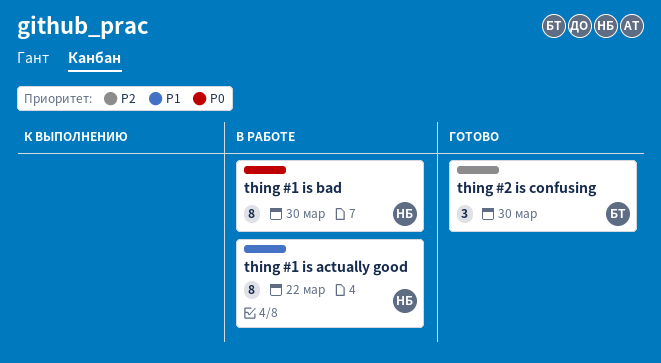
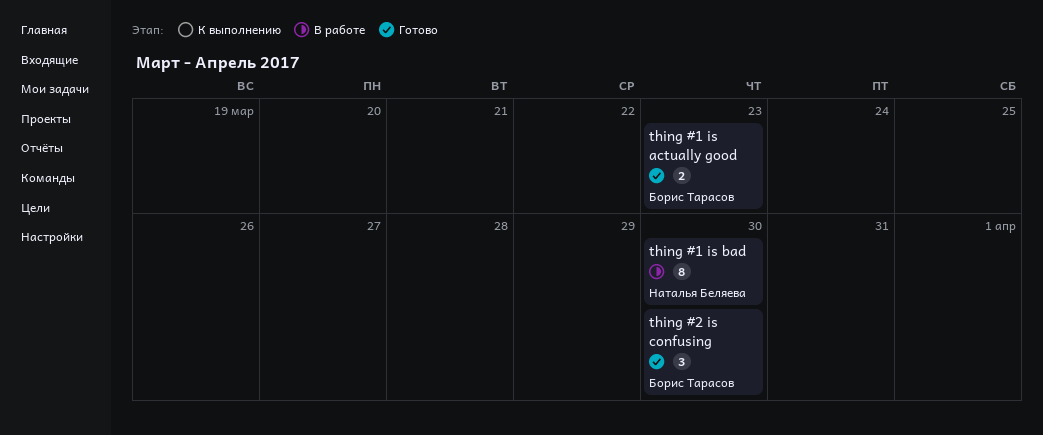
thing #1 is actually good, status: В работе -> Готово
thing #1 is actually good, owner: Наталья Беляева -> Борис Тарасов
thing #1 is actually good, estimate: 8 -> 2
thing #1 is actually good, due: Mar 22 -> Mar 23

